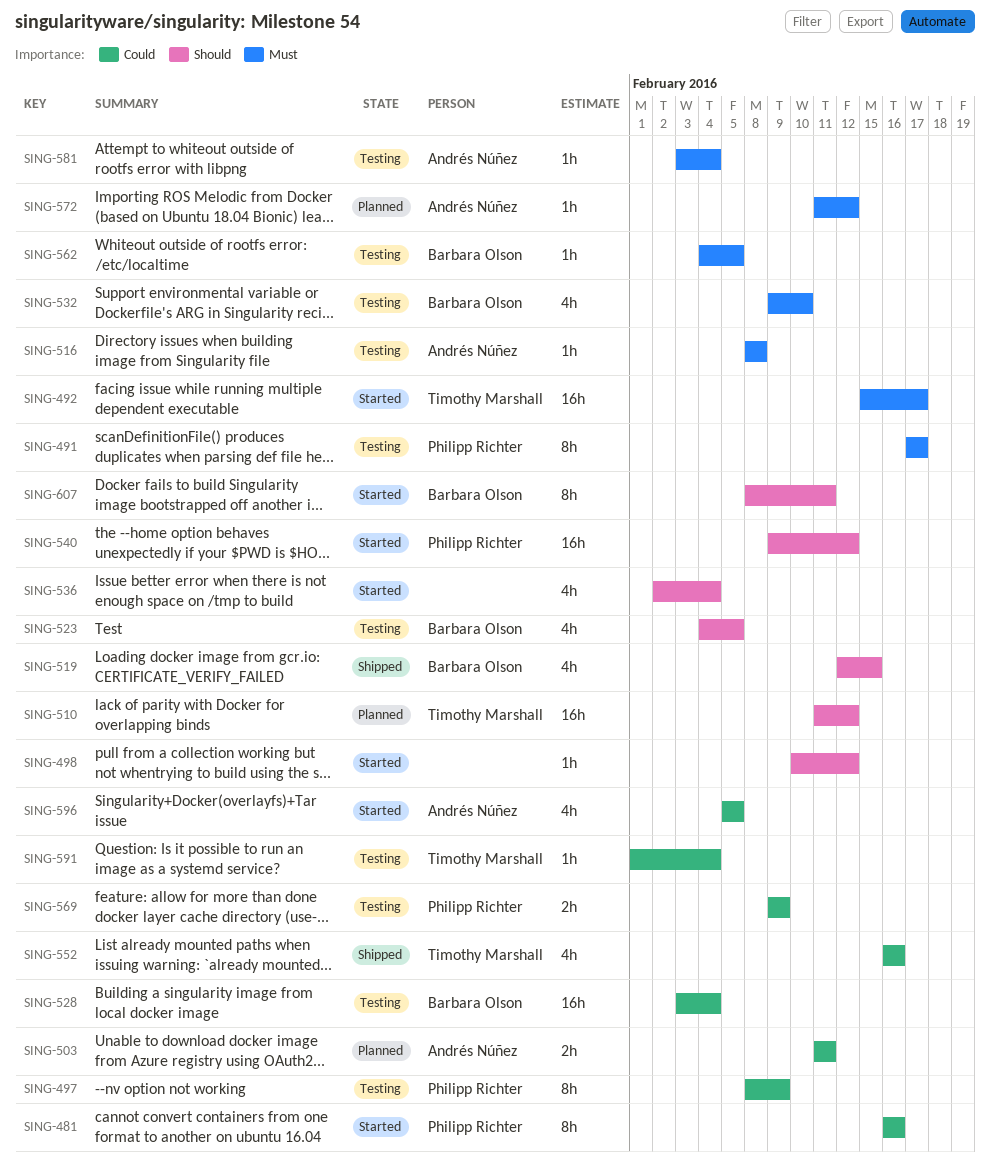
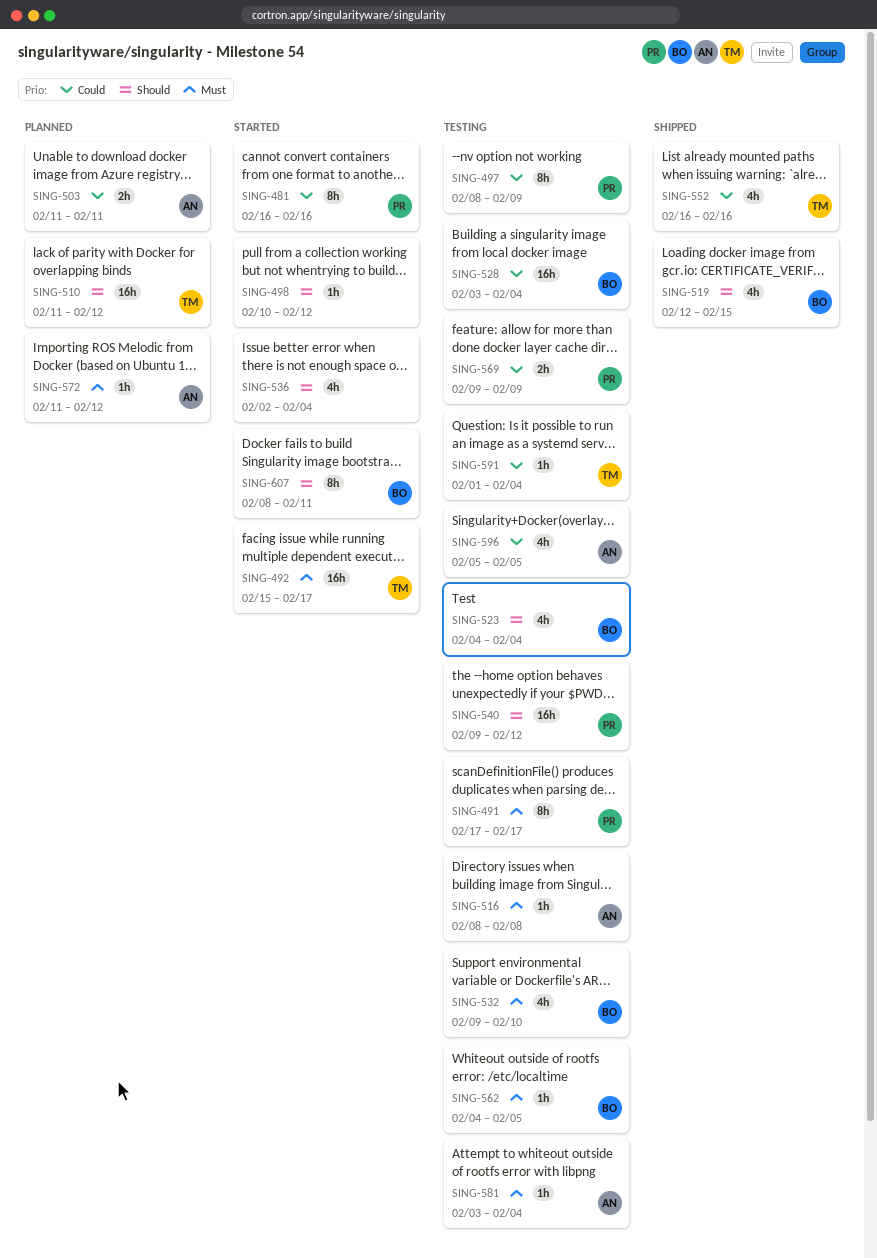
SING-523, due: Feb 5 -> Feb 4
SING-540, status: Started -> Testing
SING-596, status: Started -> Testing

